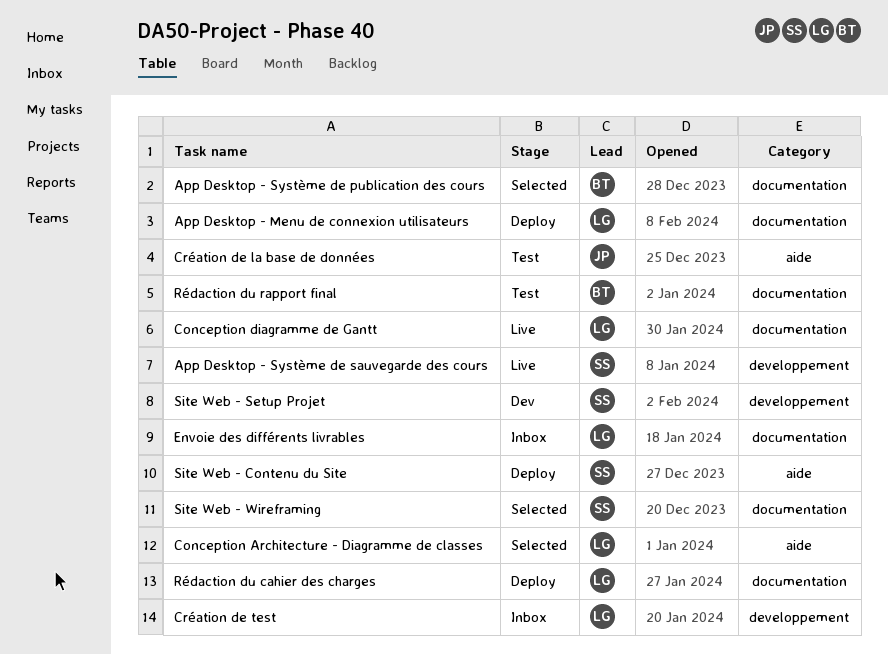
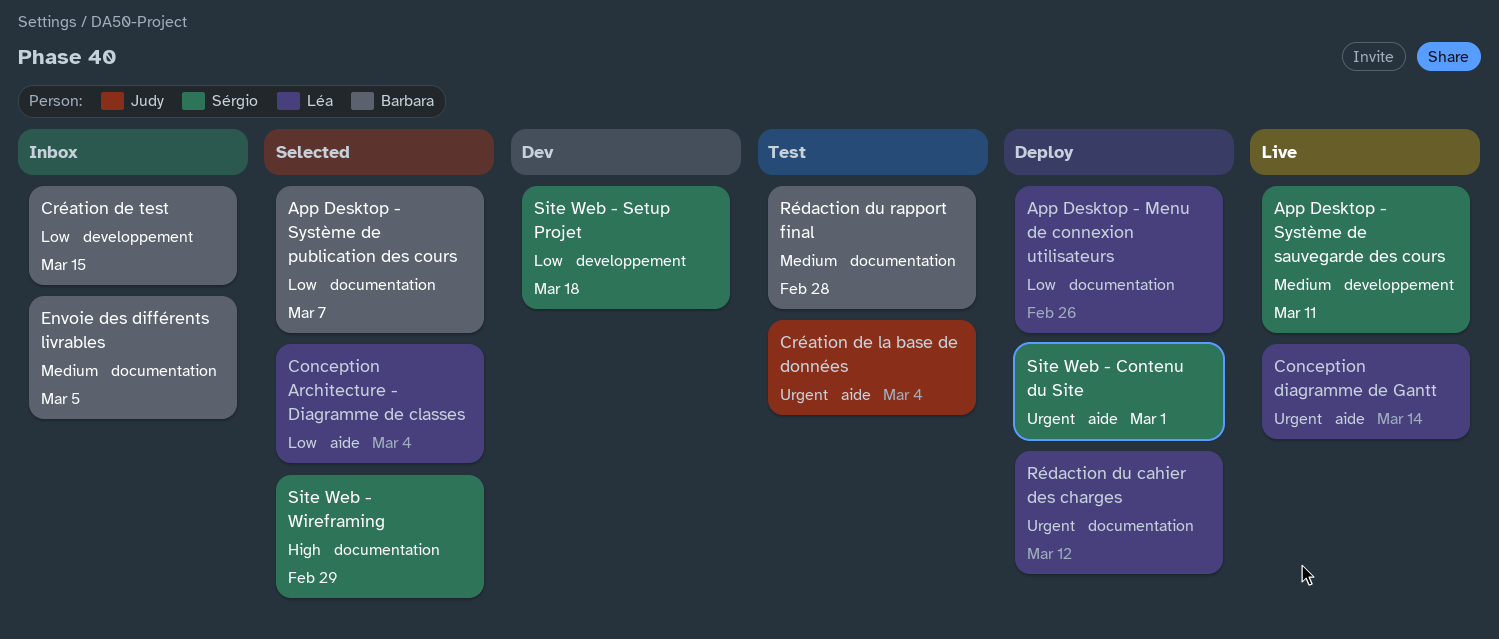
Conception diagramme de Gantt, label: documentation -> aide
Création de test, owner: Léa -> Barbara
Envoie des différents livrables, owner: Léa -> Barbara

